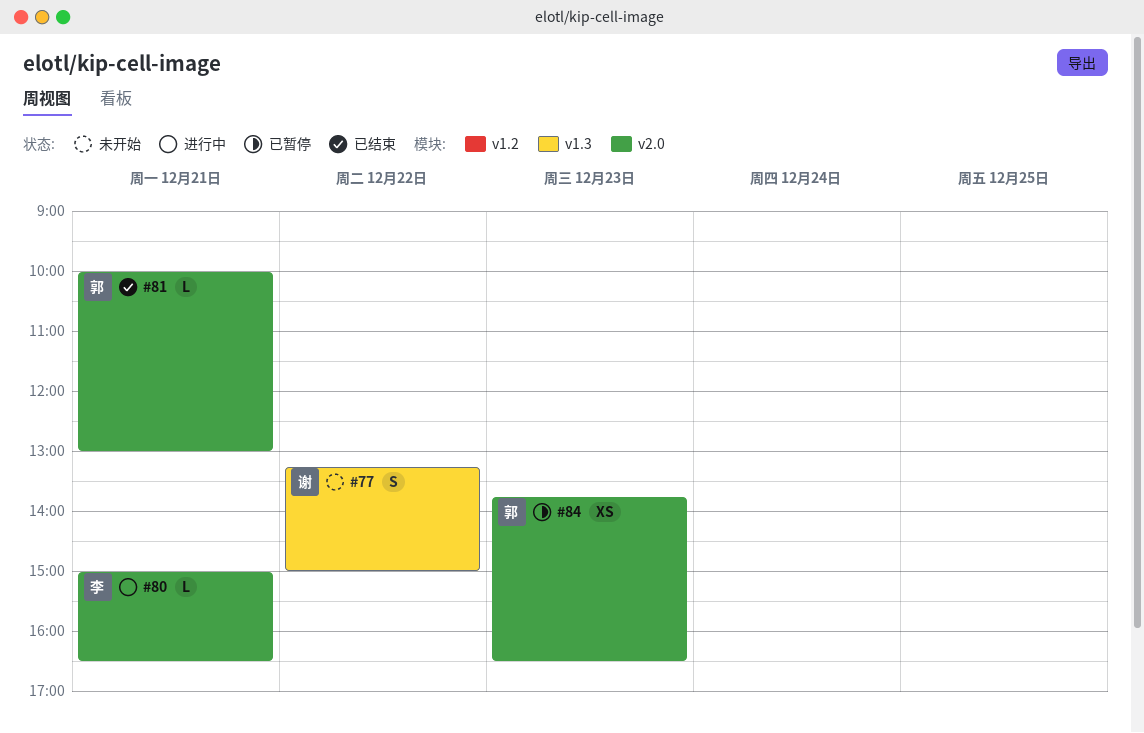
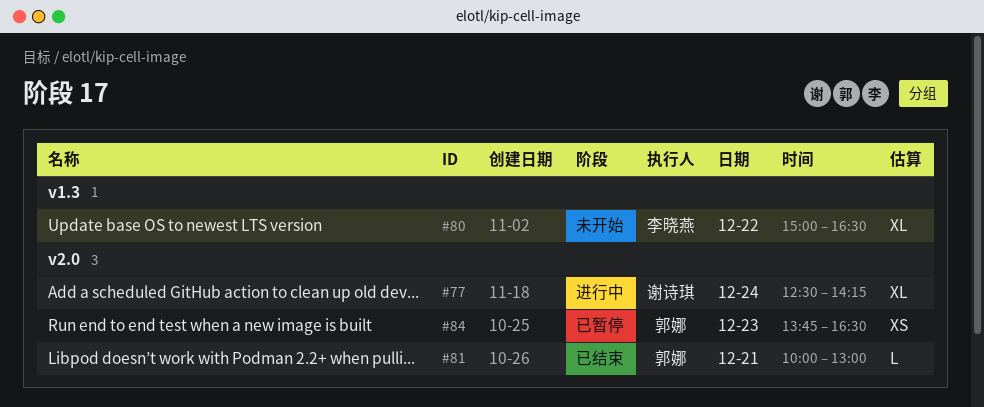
#77, status: 未开始 -> 进行中
#77, label: v1.3 -> v2.0
#77, estimate: S -> XL
#77, day: Dec 22 -> Dec 24
#77, begins: 13:15 -> 12:30
#77, ends: 15:00 -> 14:15
#80, status: 进行中 -> 未开始
#80, label: v2.0 -> v1.3
#80, estimate: L -> XL
#80, day: Dec 21 -> Dec 22

